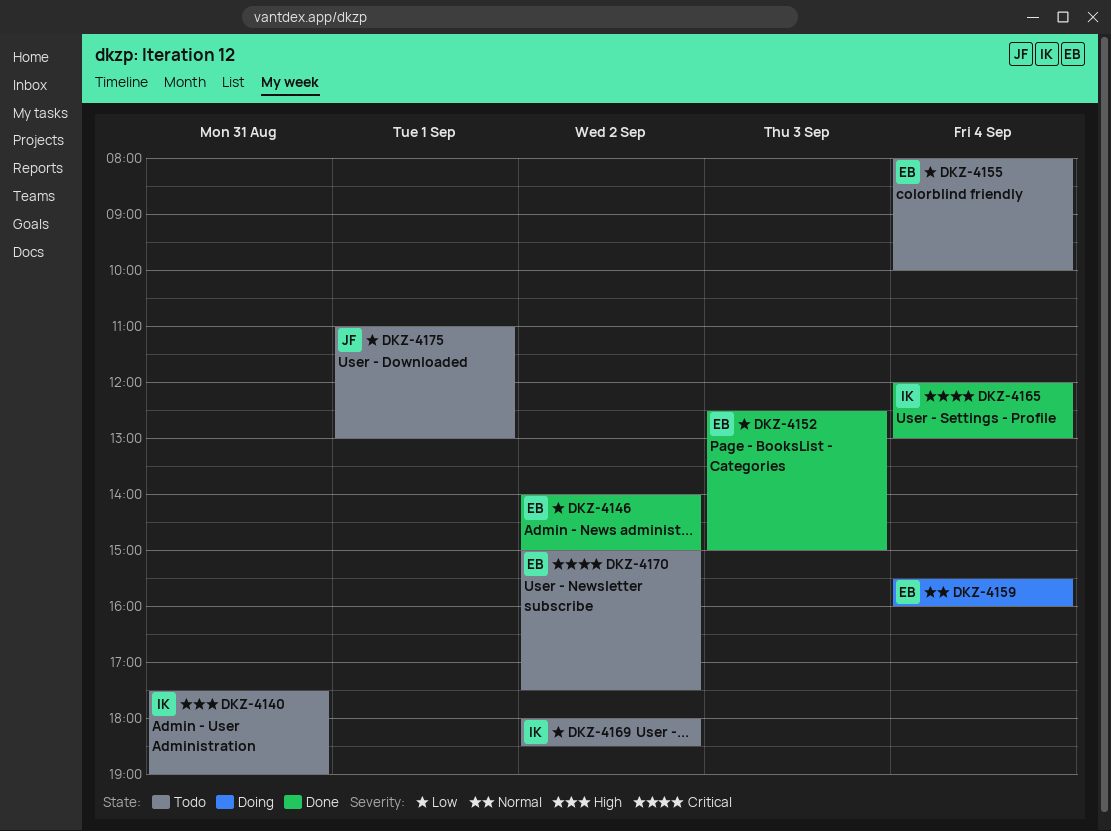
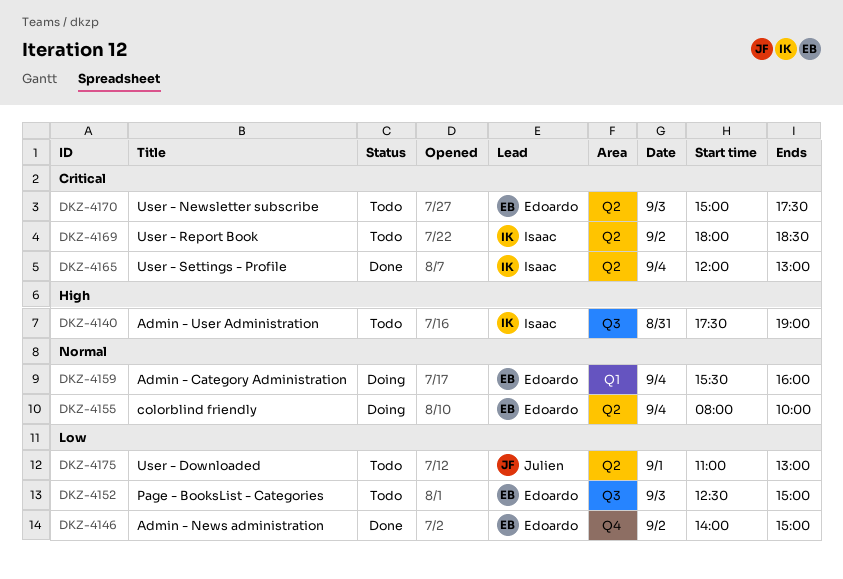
DKZ-4152, status: Done -> Todo
DKZ-4155, status: Todo -> Doing
DKZ-4155, priority: Low -> Normal
DKZ-4169, priority: Low -> Critical
DKZ-4170, day: Sep 2 -> Sep 3

